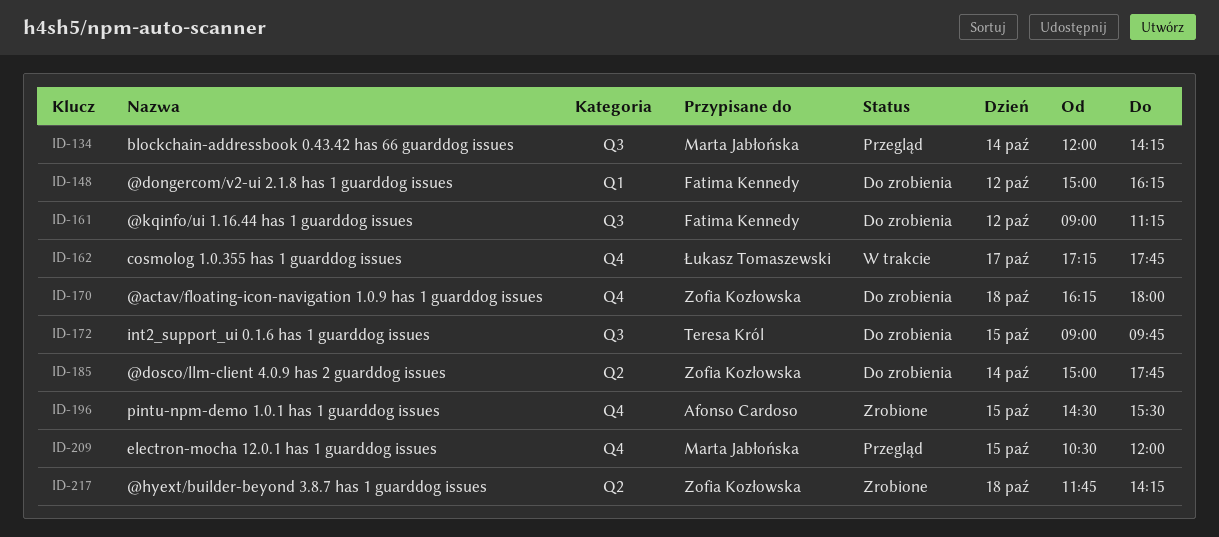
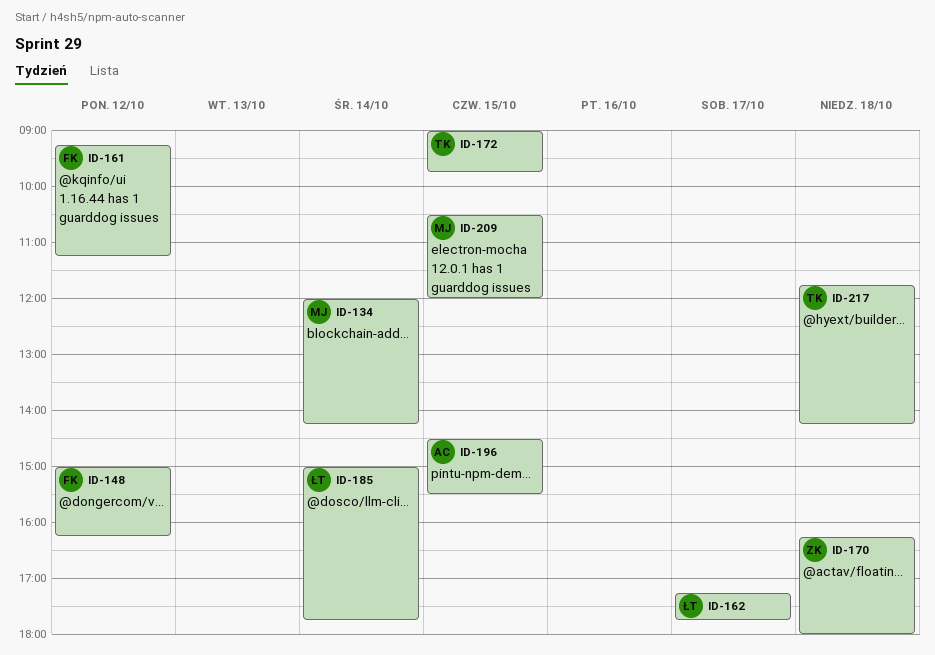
ID-161, begins: 09:00 -> 09:15
ID-185, owner: Zofia Kozłowska -> Łukasz Tomaszewski
ID-217, owner: Zofia Kozłowska -> Teresa Król

